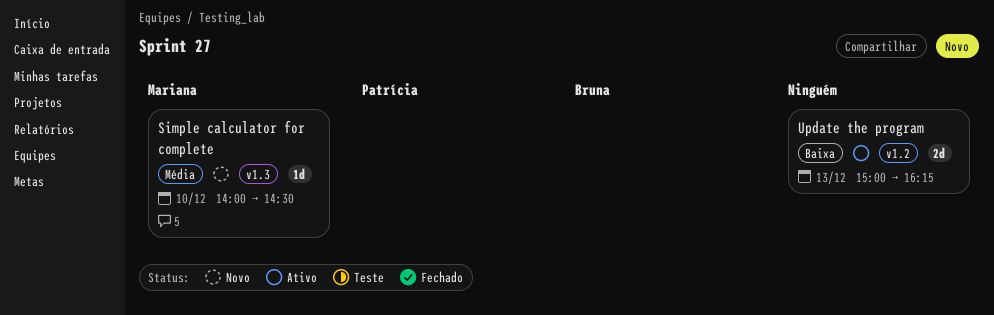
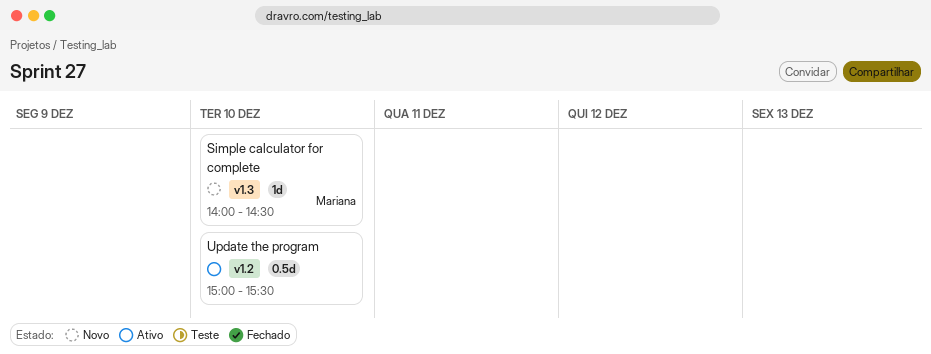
Update the program, estimate: 2d -> 0.5d
Update the program, day: Dec 13 -> Dec 10
Update the program, ends: 16:15 -> 15:30

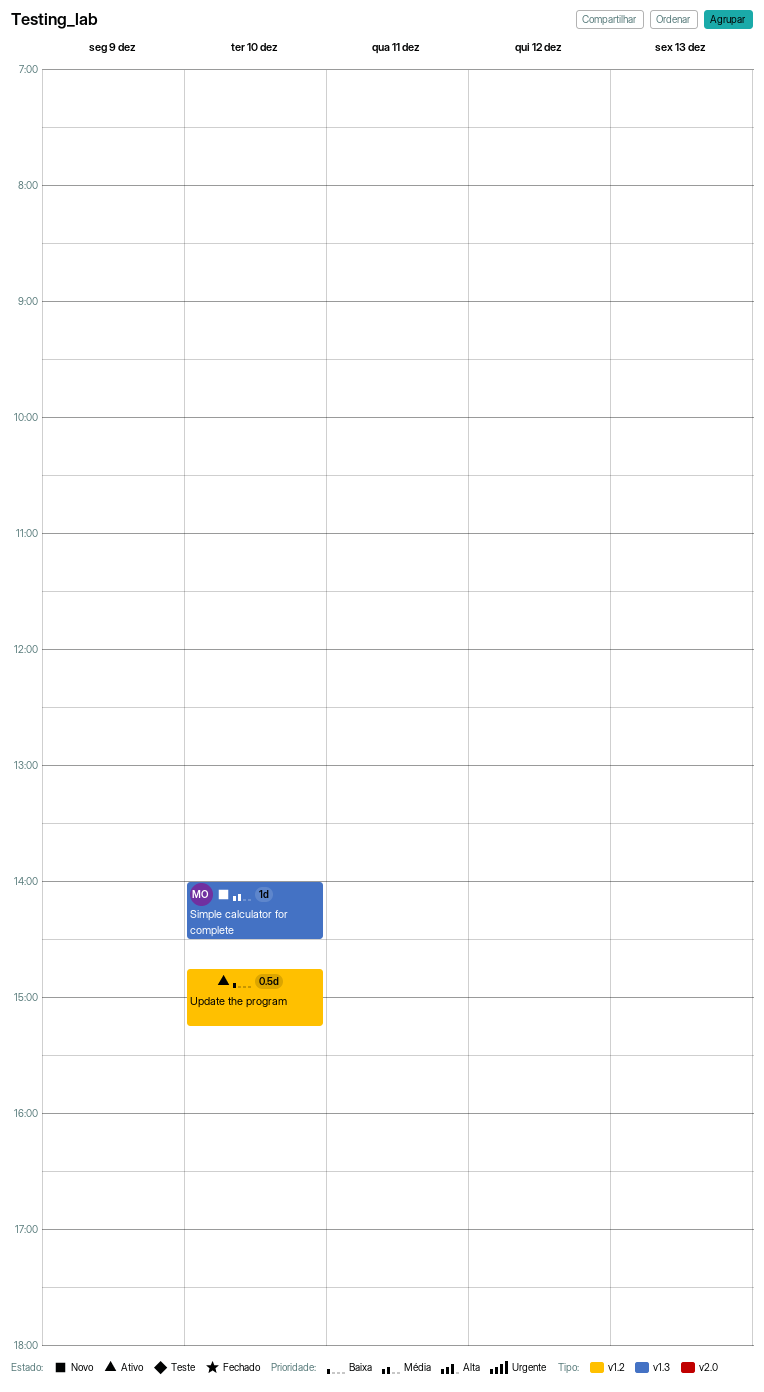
Update the program, begins: 15:00 -> 14:45
Update the program, ends: 15:30 -> 15:15

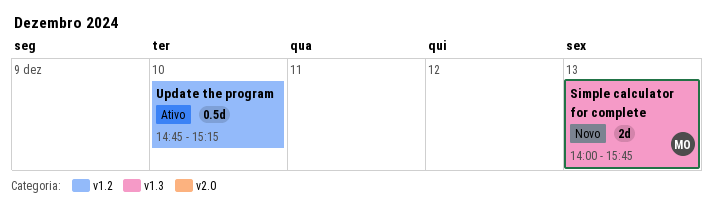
Simple calculator for complete, estimate: 1d -> 2d
Simple calculator for complete, day: Dec 10 -> Dec 13
Simple calculator for complete, ends: 14:30 -> 15:45

